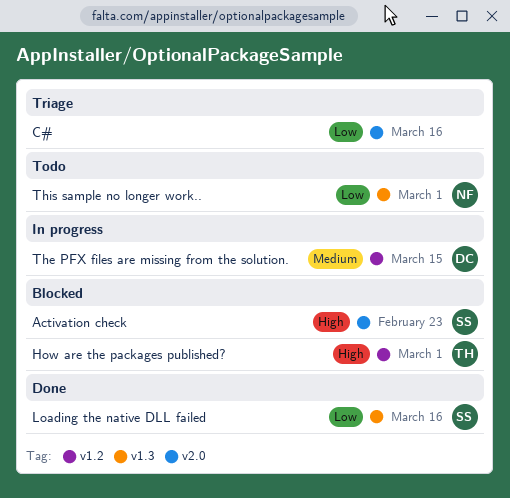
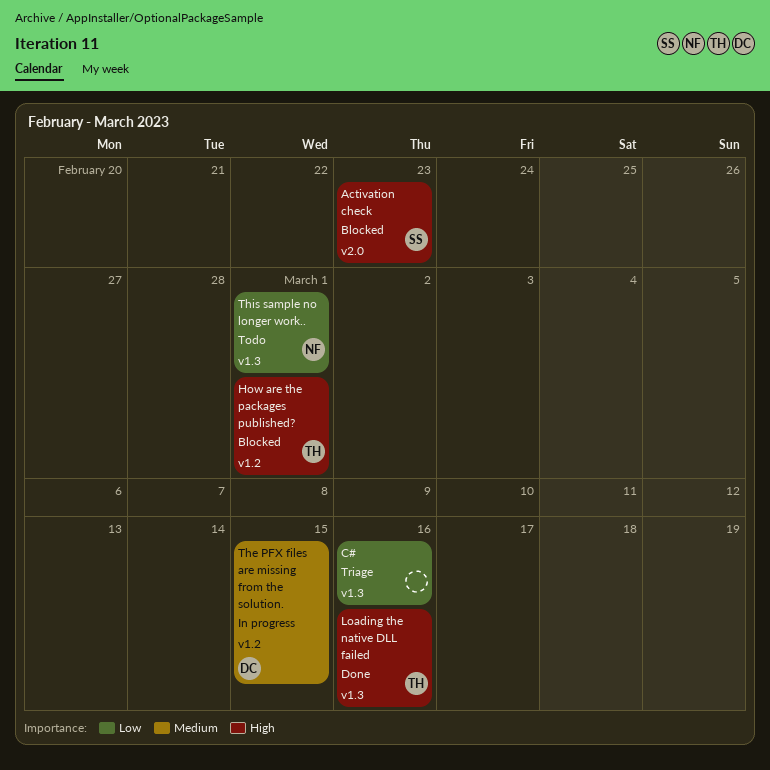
C#, label: v2.0 -> v1.3
Loading the native DLL failed, owner: SS -> TH
Loading the native DLL failed, priority: Low -> High

